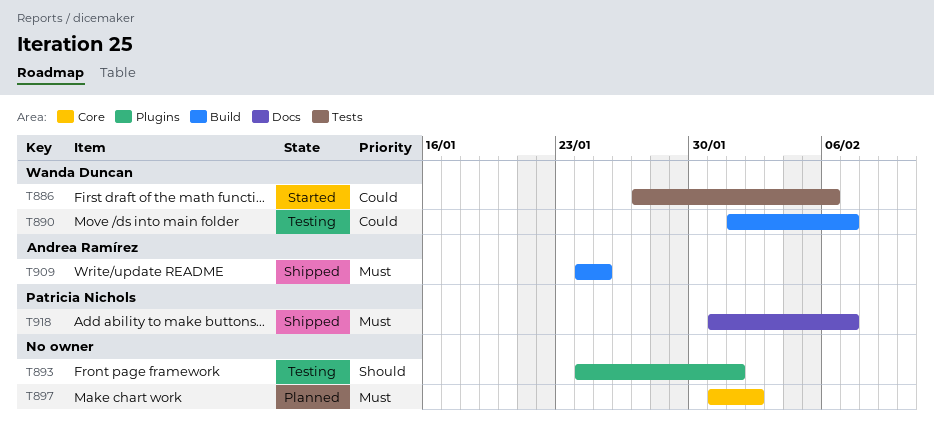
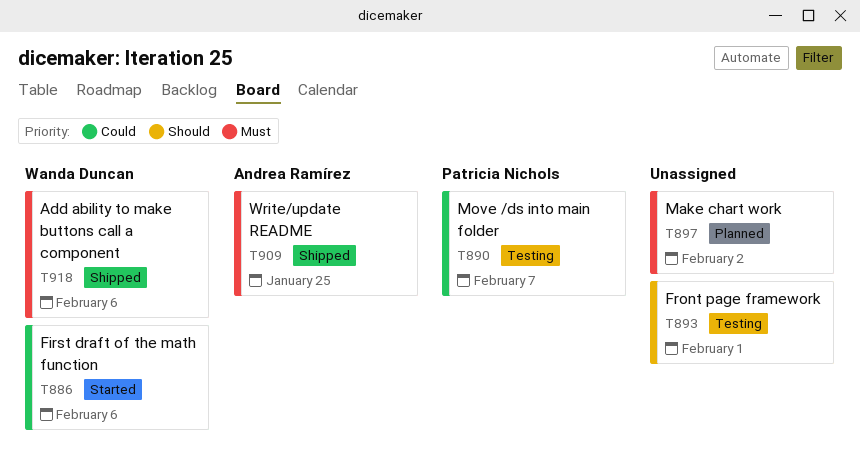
T890, owner: Wanda Duncan -> Patricia Nichols
T918, owner: Patricia Nichols -> Wanda Duncan
T918, due: Feb 7 -> Feb 6

